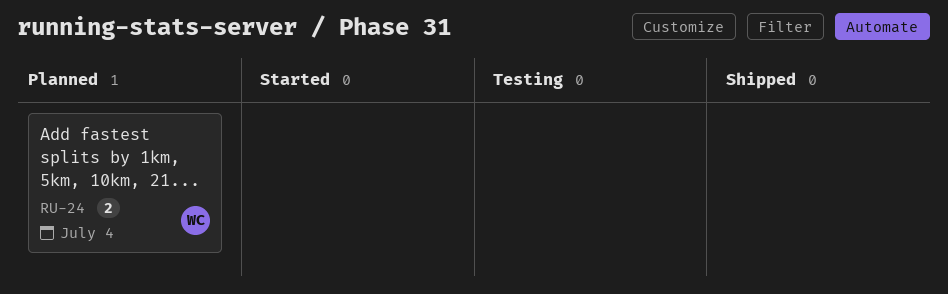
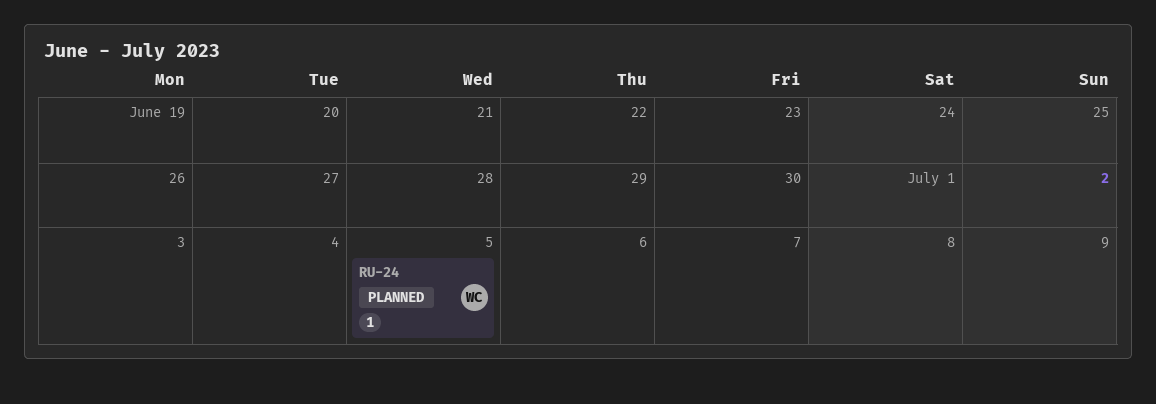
RU-24, estimate: 2 -> 1
RU-24, due: Jul 4 -> Jul 5

